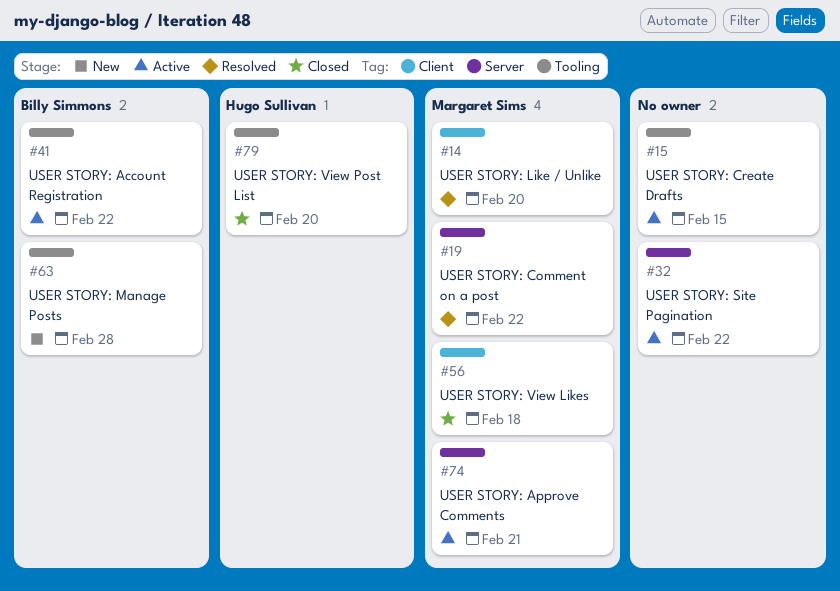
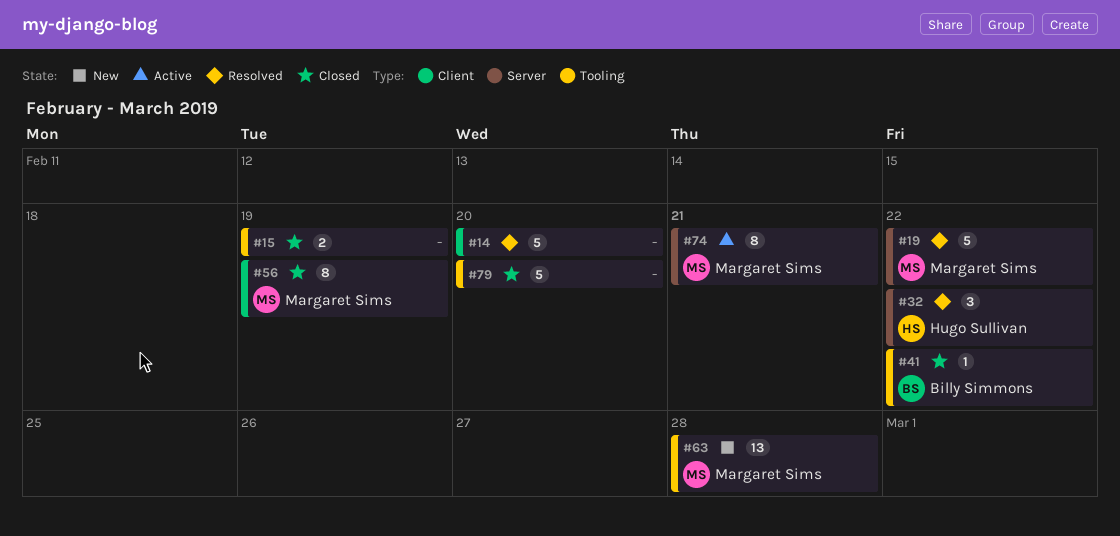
#14, owner: Margaret Sims -> none
#15, status: Active -> Closed
#15, due: Feb 15 -> Feb 19
#32, status: Active -> Resolved
#32, owner: none -> Hugo Sullivan
#41, status: Active -> Closed
#56, due: Feb 18 -> Feb 19
#63, owner: Billy Simmons -> Margaret Sims
#79, owner: Hugo Sullivan -> none

